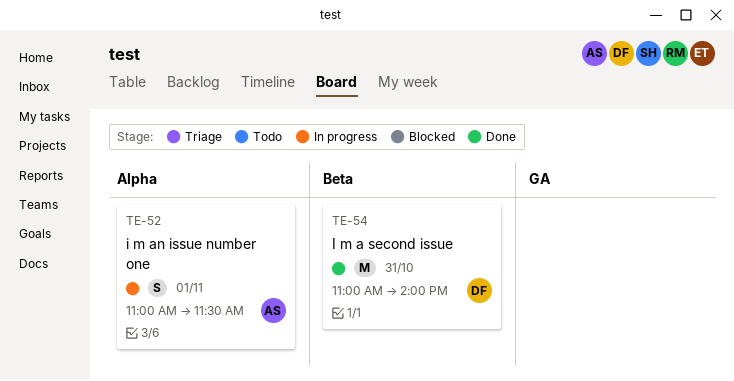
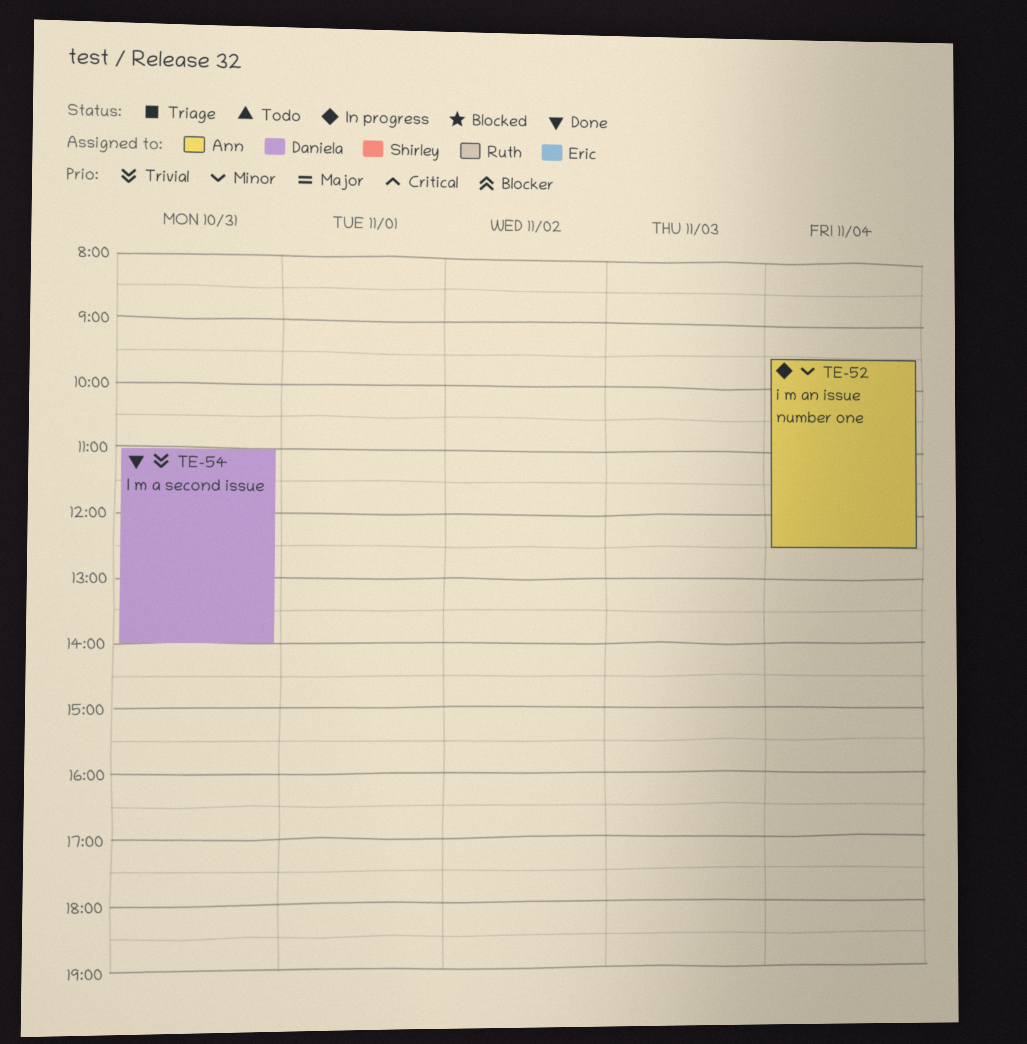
TE-52, day: Nov 1 -> Nov 4
TE-52, begins: 11:00 -> 09:30
TE-52, ends: 11:30 -> 12:30

